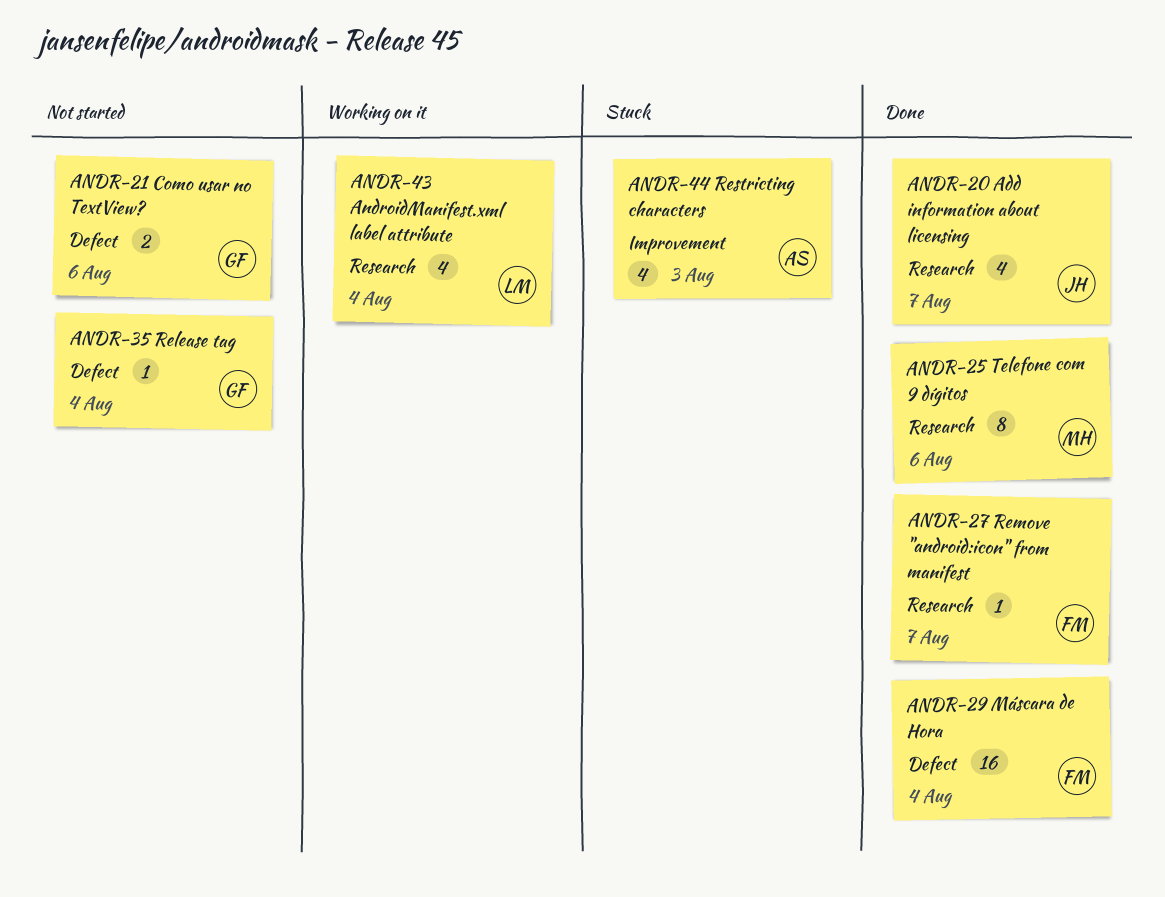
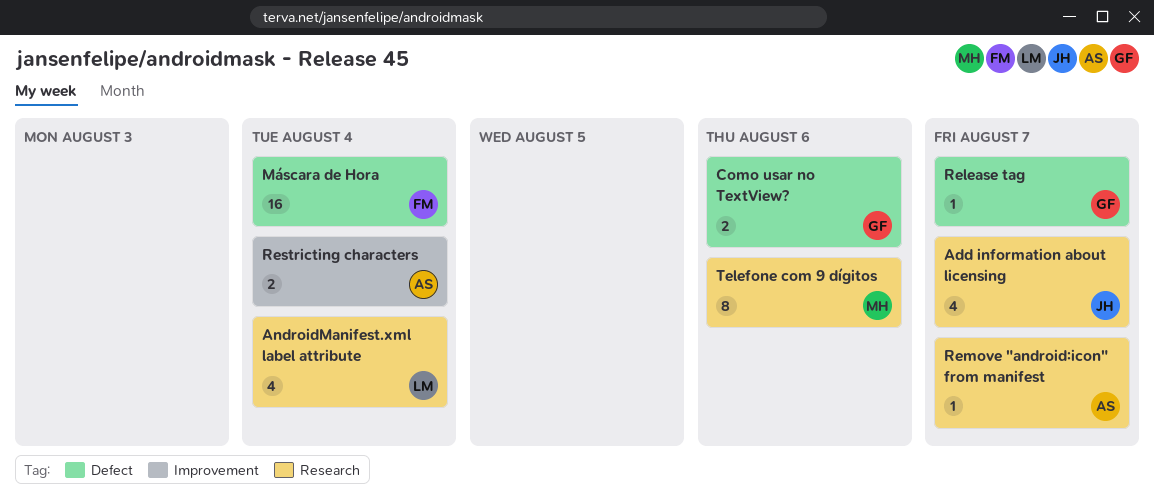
Release tag, due: Aug 4 -> Aug 7
Remove "android:icon" from manifest, owner: FM -> AS
Restricting characters, estimate: 4 -> 2
Restricting characters, due: Aug 3 -> Aug 4

